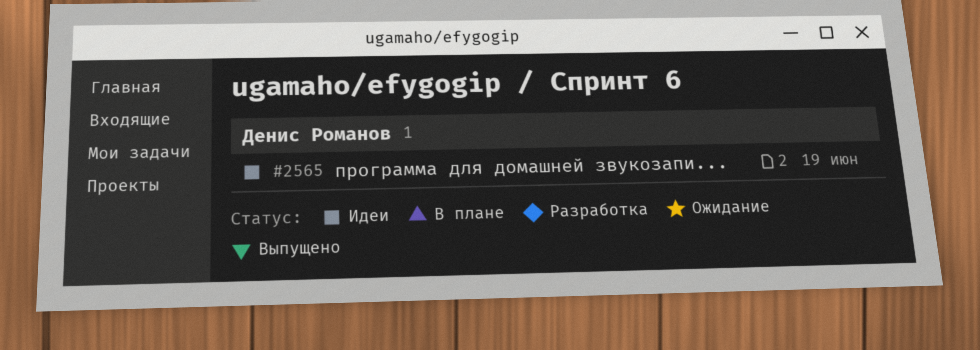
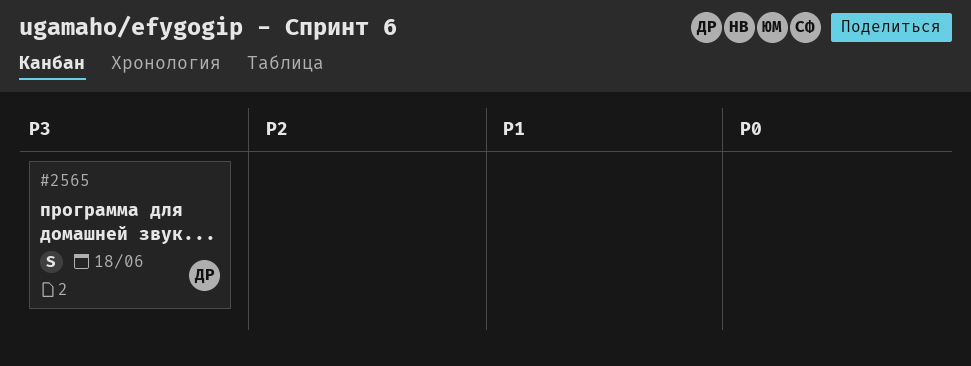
#2565, due: Jun 19 -> Jun 18

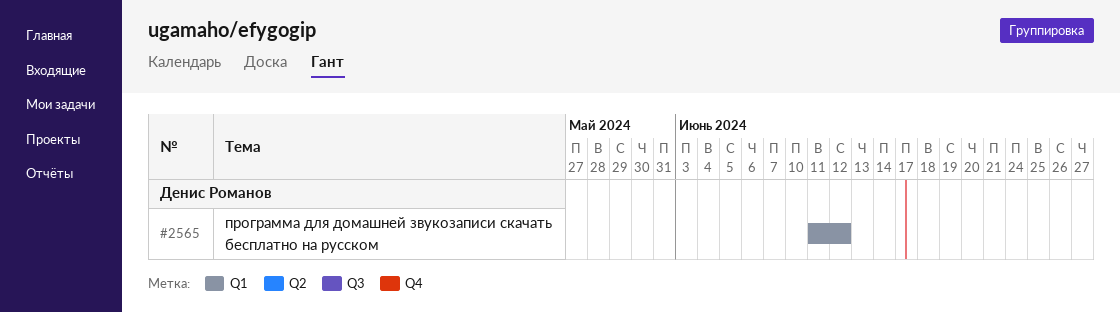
#2565, due: Jun 18 -> Jun 12

